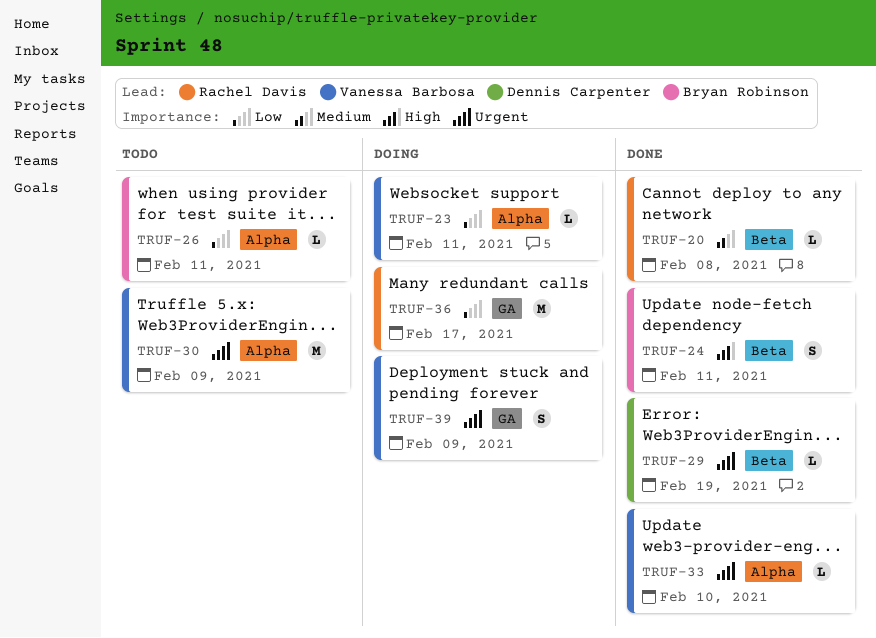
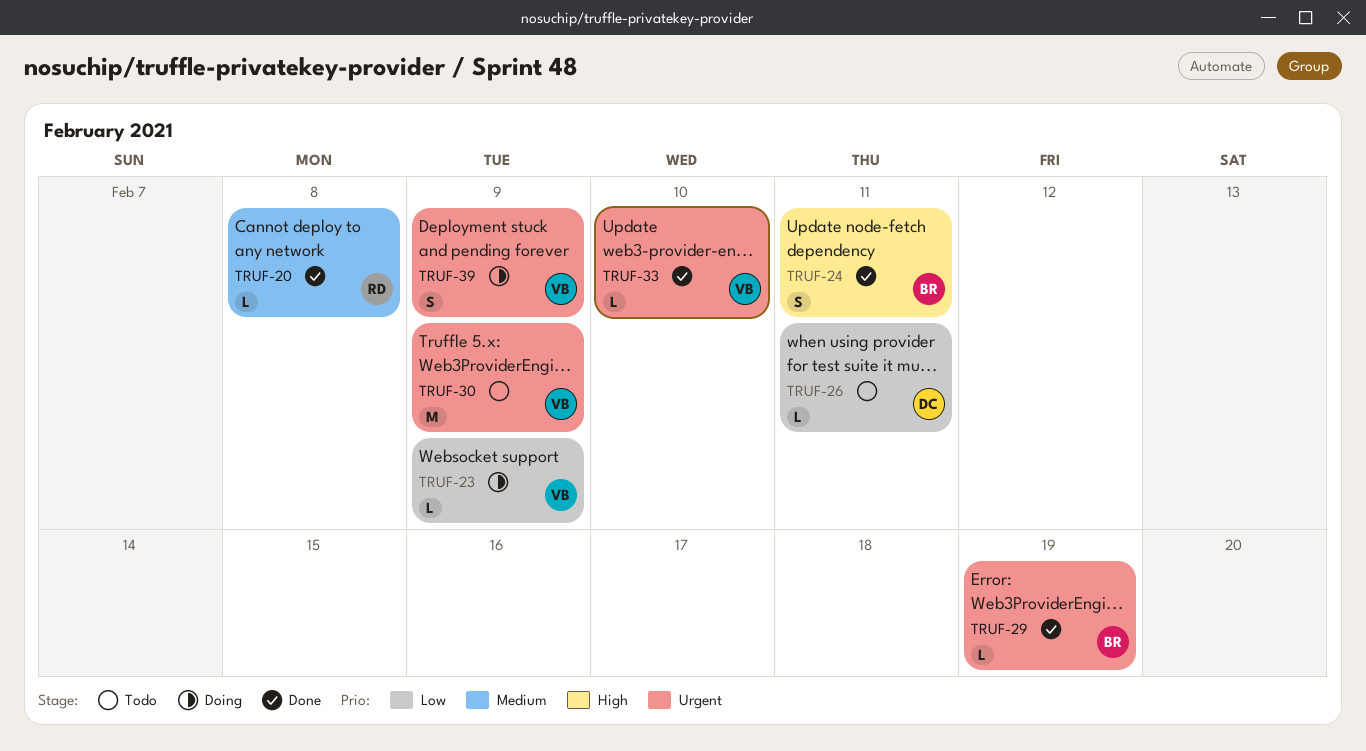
TRUF-23, due: Feb 11 -> Feb 9
TRUF-26, owner: Bryan Robinson -> Dennis Carpenter
TRUF-29, owner: Dennis Carpenter -> Bryan Robinson
TRUF-36: present -> none

